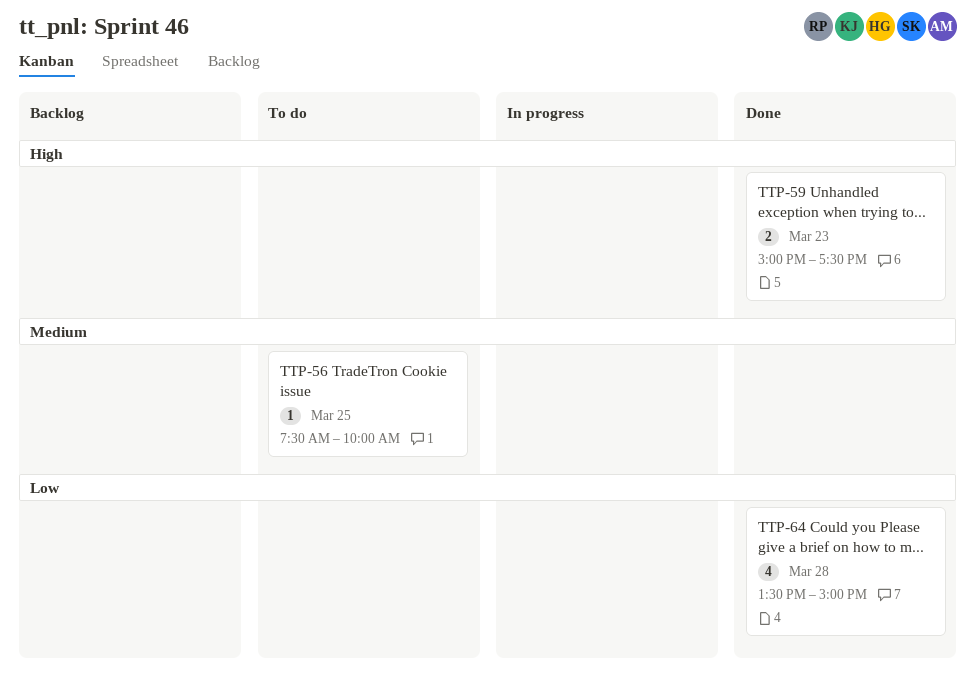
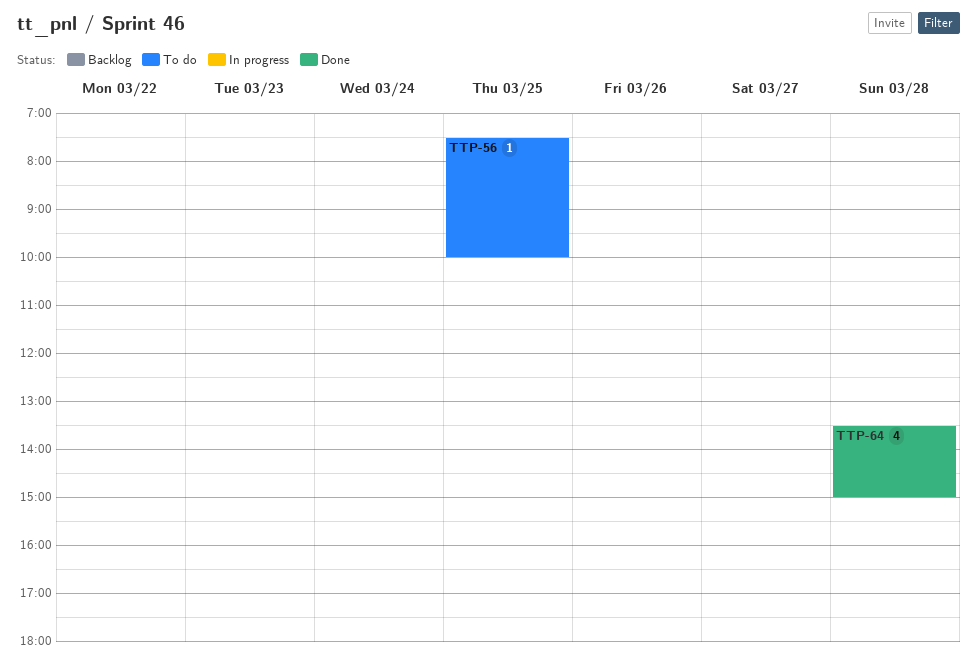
TTP-59: present -> none

